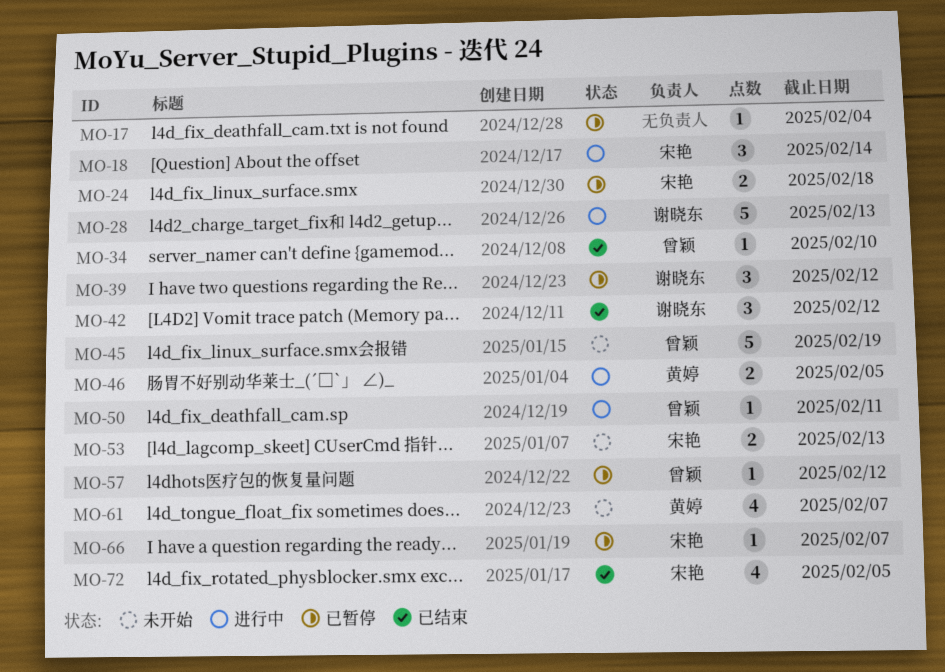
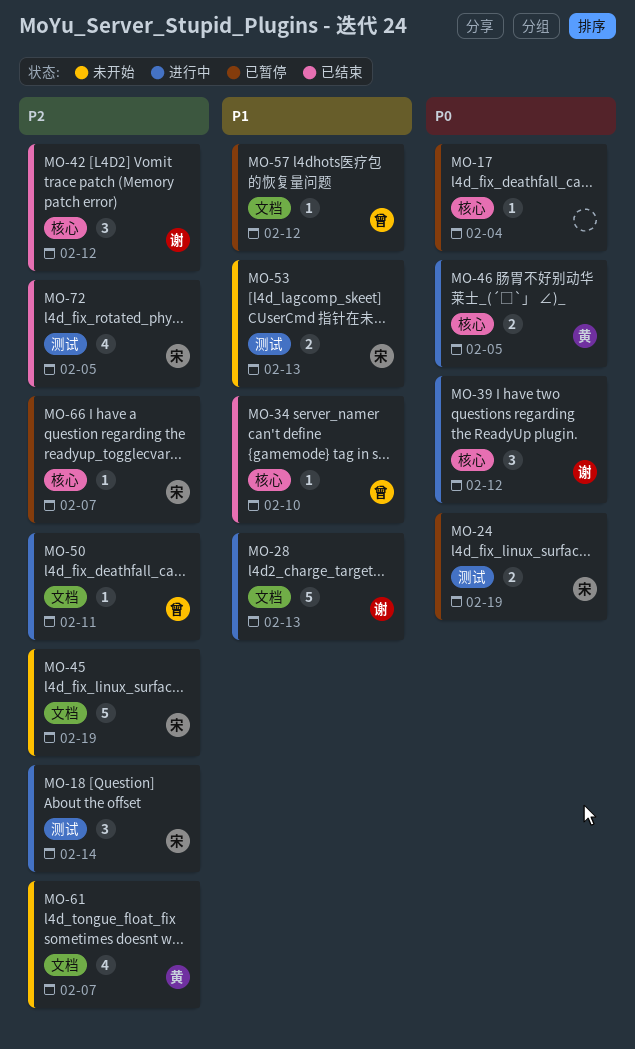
MO-24, due: Feb 18 -> Feb 19
MO-39, status: 已暂停 -> 进行中
MO-45, owner: 曾颖 -> 宋艳

